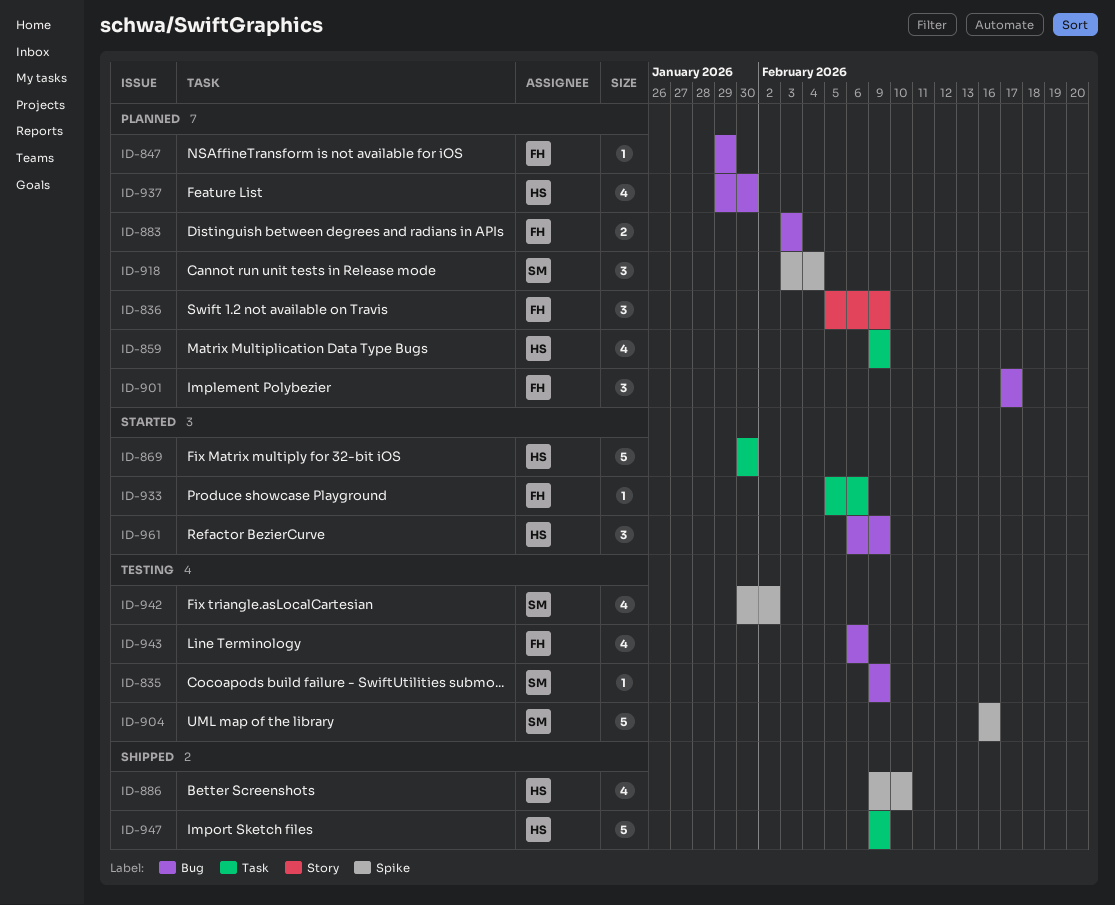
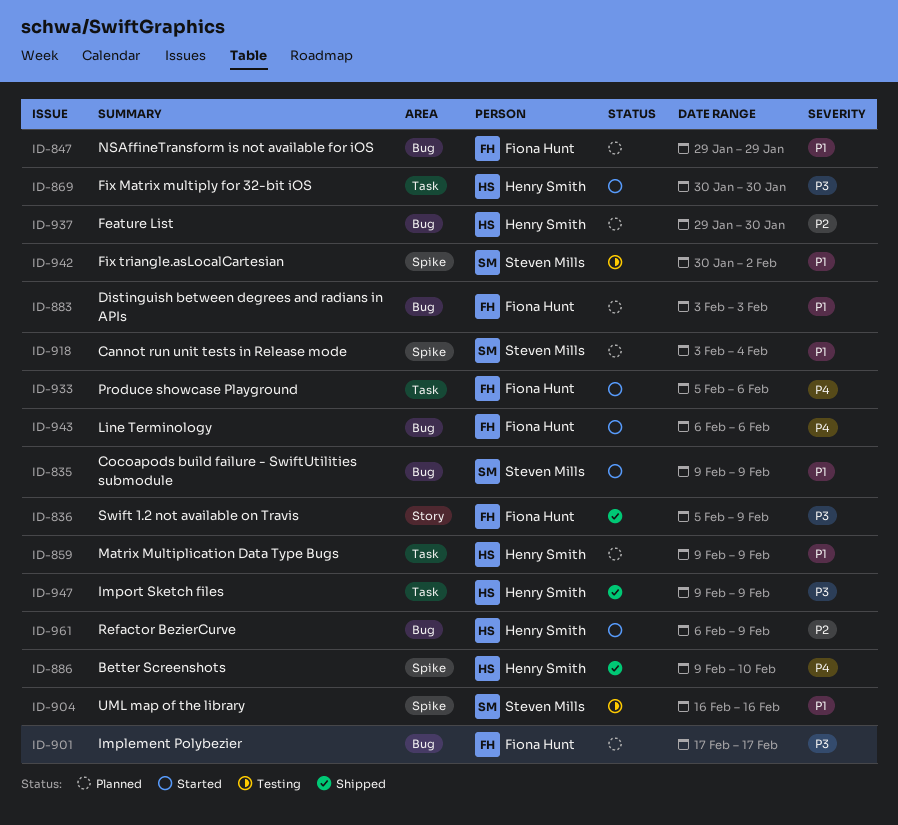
ID-835, status: Testing -> Started
ID-836, status: Planned -> Shipped
ID-943, status: Testing -> Started

